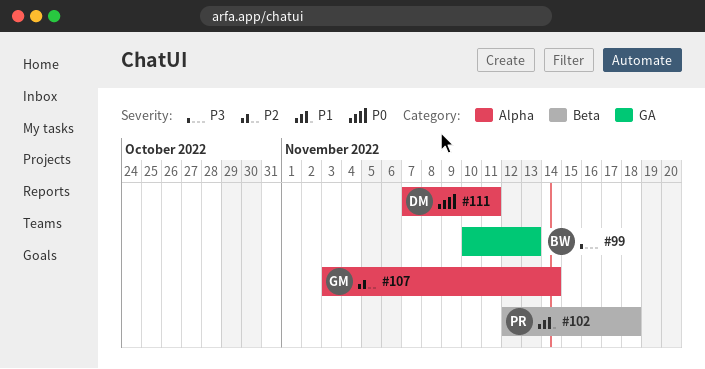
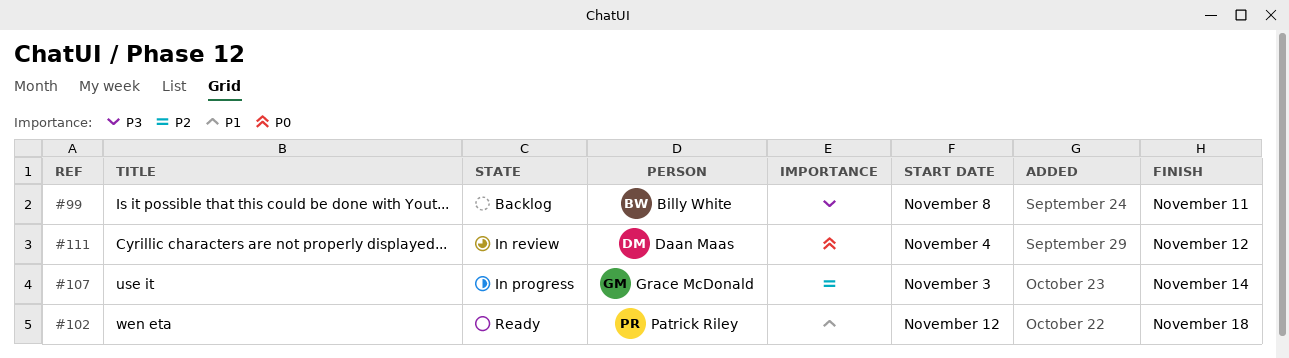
#99, start: Nov 10 -> Nov 8
#99, due: Nov 13 -> Nov 11
#111, start: Nov 7 -> Nov 4
#111, due: Nov 11 -> Nov 12

